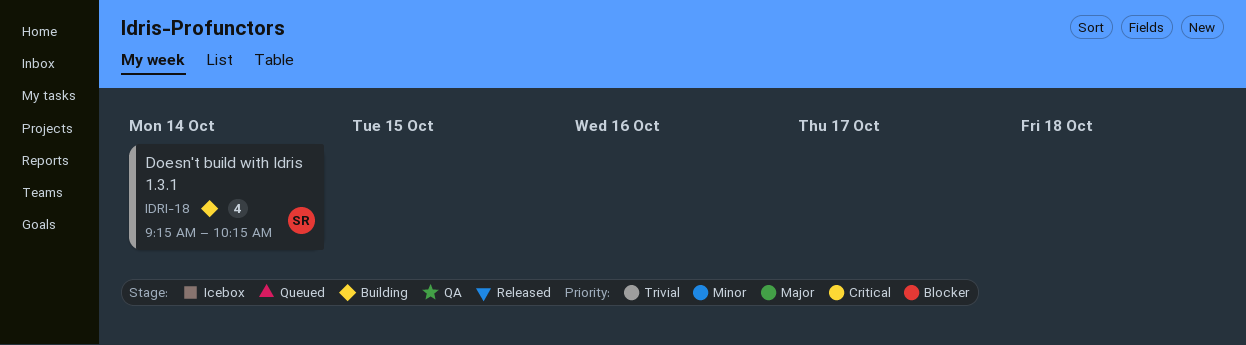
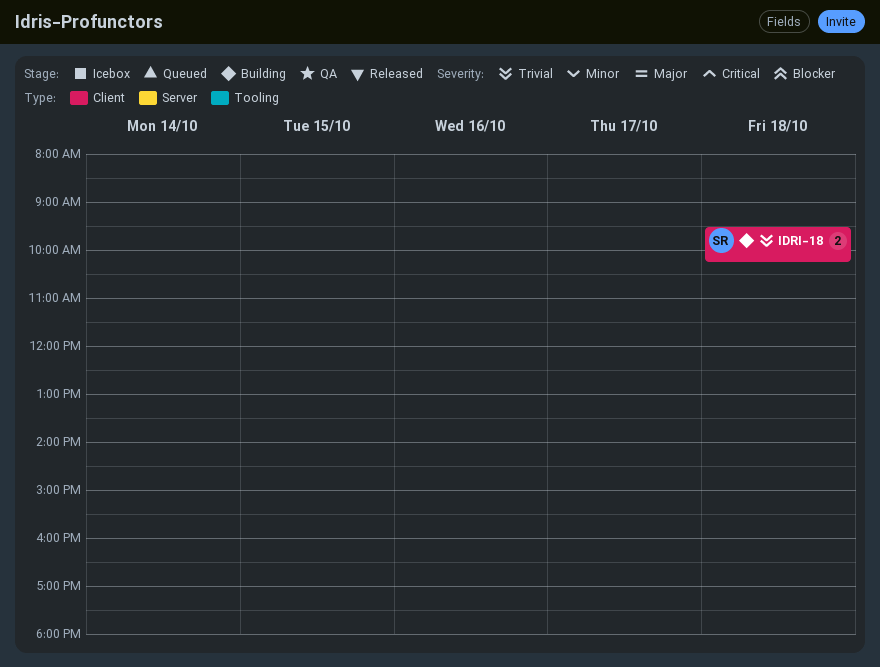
IDRI-18, estimate: 4 -> 2
IDRI-18, day: Oct 14 -> Oct 18
IDRI-18, begins: 09:15 -> 09:30

